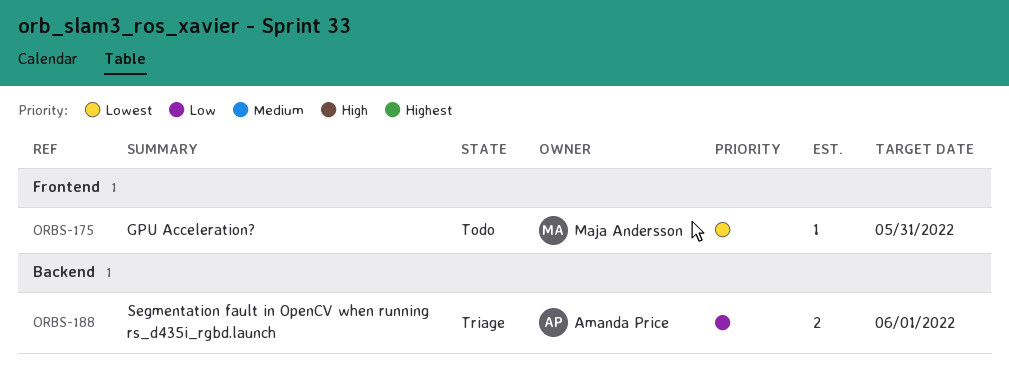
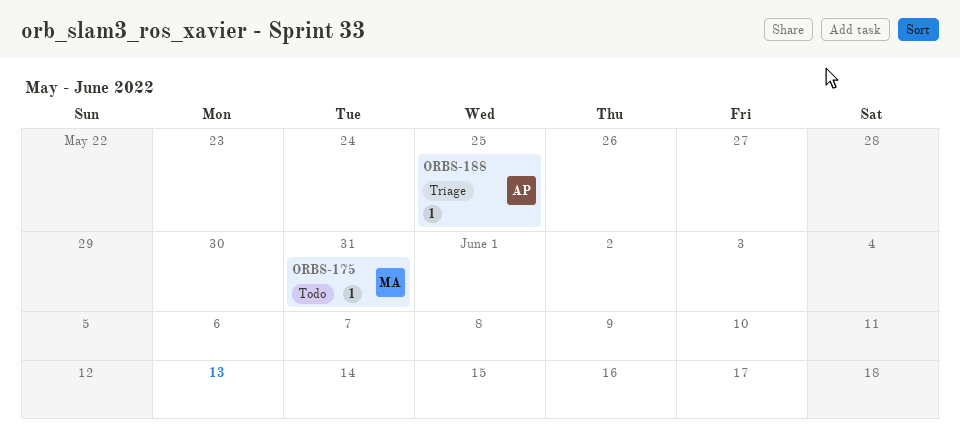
ORBS-188, estimate: 2 -> 1
ORBS-188, due: Jun 1 -> May 25

